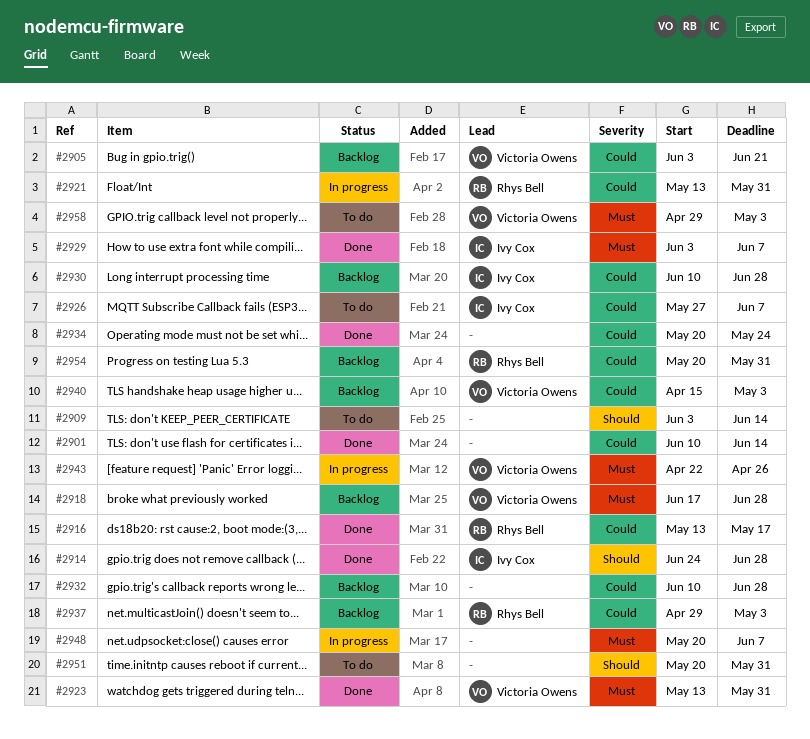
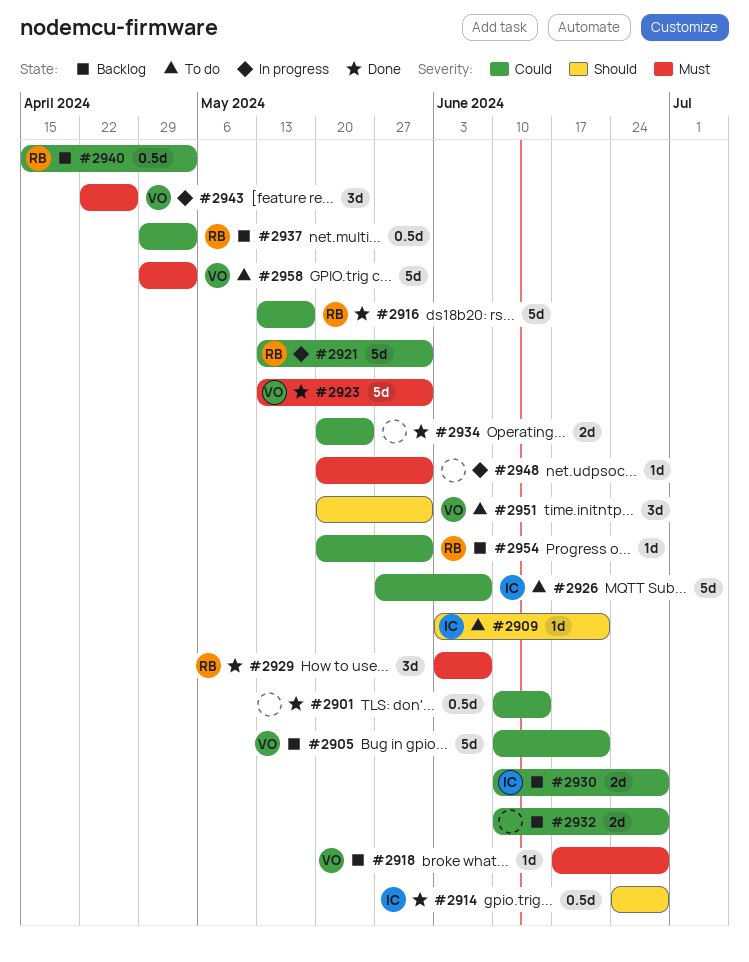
#2905, start: Jun 3 -> Jun 10
#2909, owner: none -> Ivy Cox
#2909, due: Jun 14 -> Jun 21
#2929, owner: Ivy Cox -> Rhys Bell
#2940, owner: Victoria Owens -> Rhys Bell
#2948, due: Jun 7 -> May 31
#2951, owner: none -> Victoria Owens

